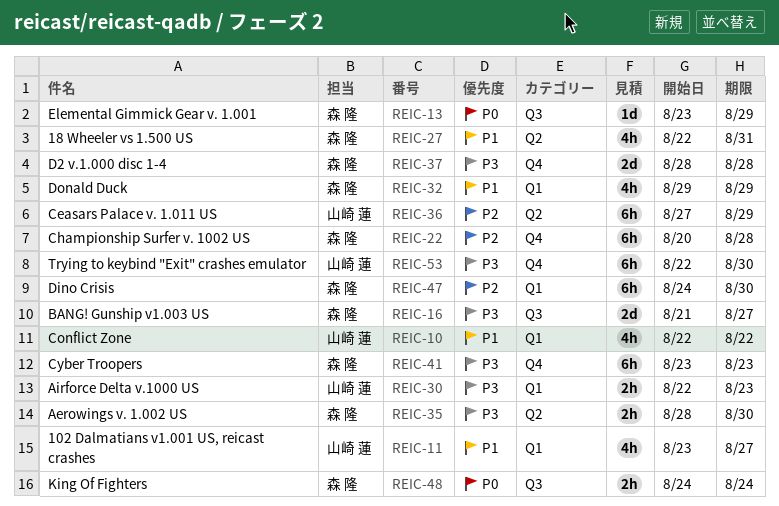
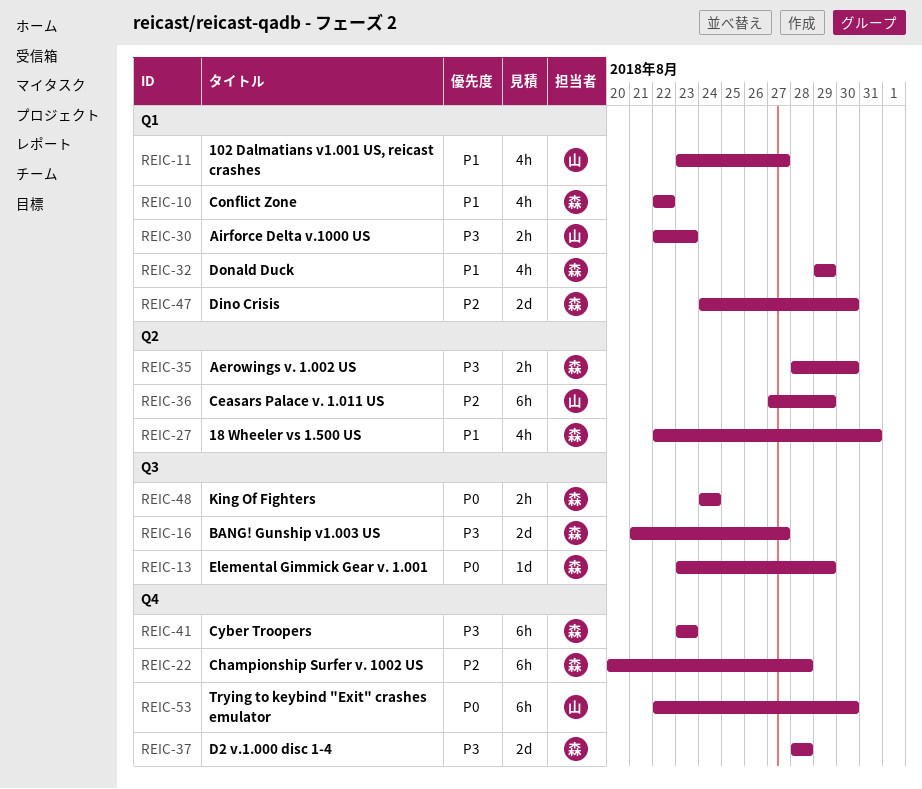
REIC-10, owner: 山崎 蓮 -> 森 隆
REIC-47, estimate: 6h -> 2d
REIC-53, priority: P3 -> P0

